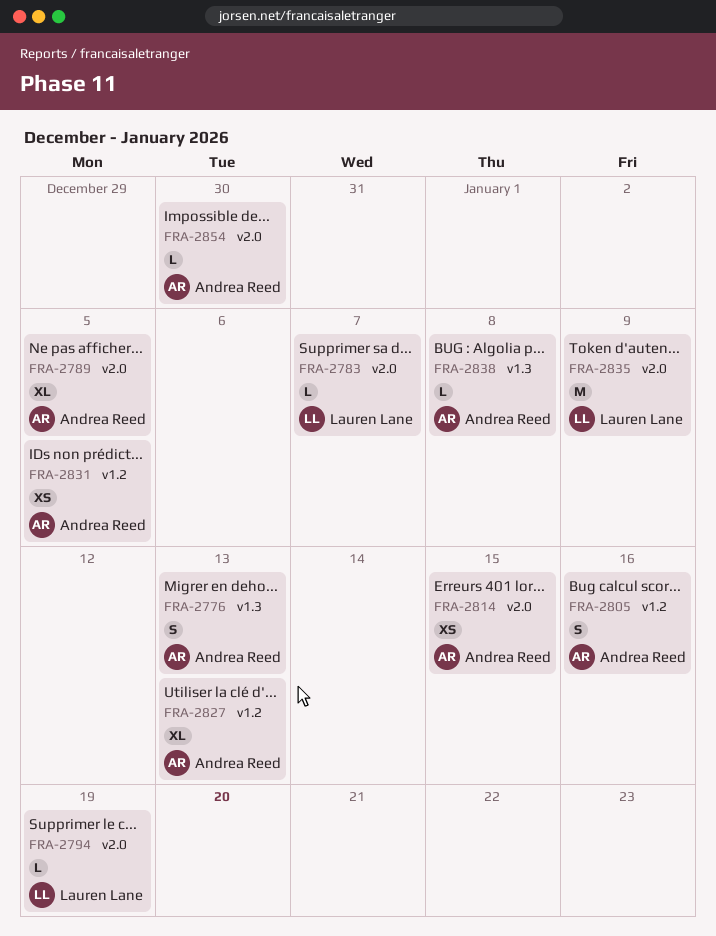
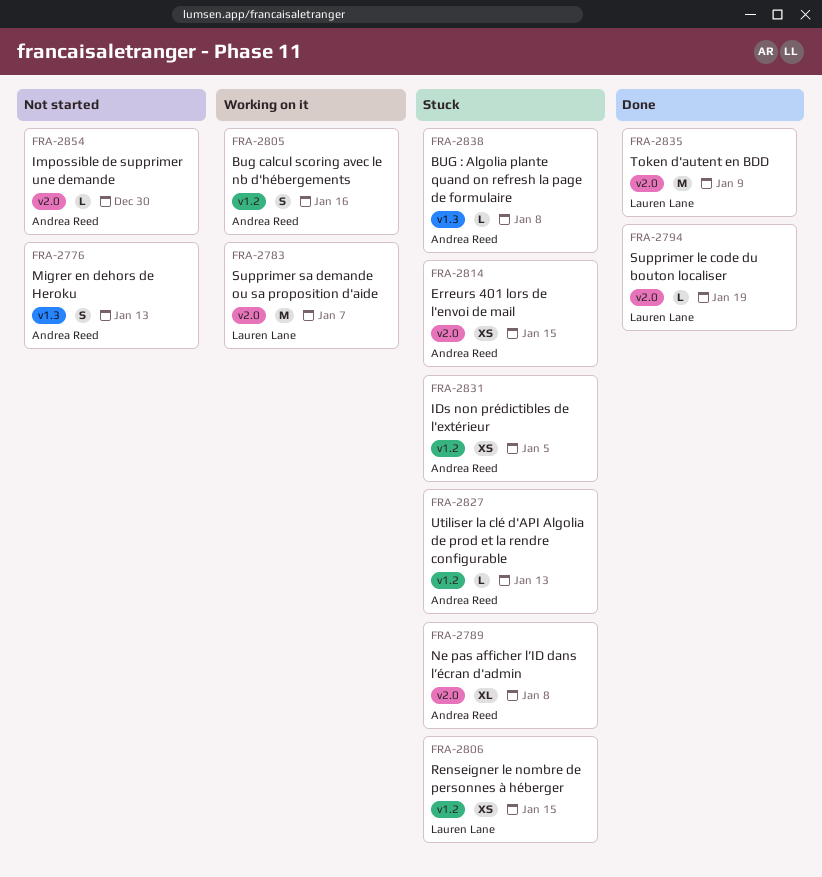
FRA-2783, estimate: L -> M
FRA-2789, due: Jan 5 -> Jan 8
FRA-2806: none -> present
FRA-2827, estimate: XL -> L

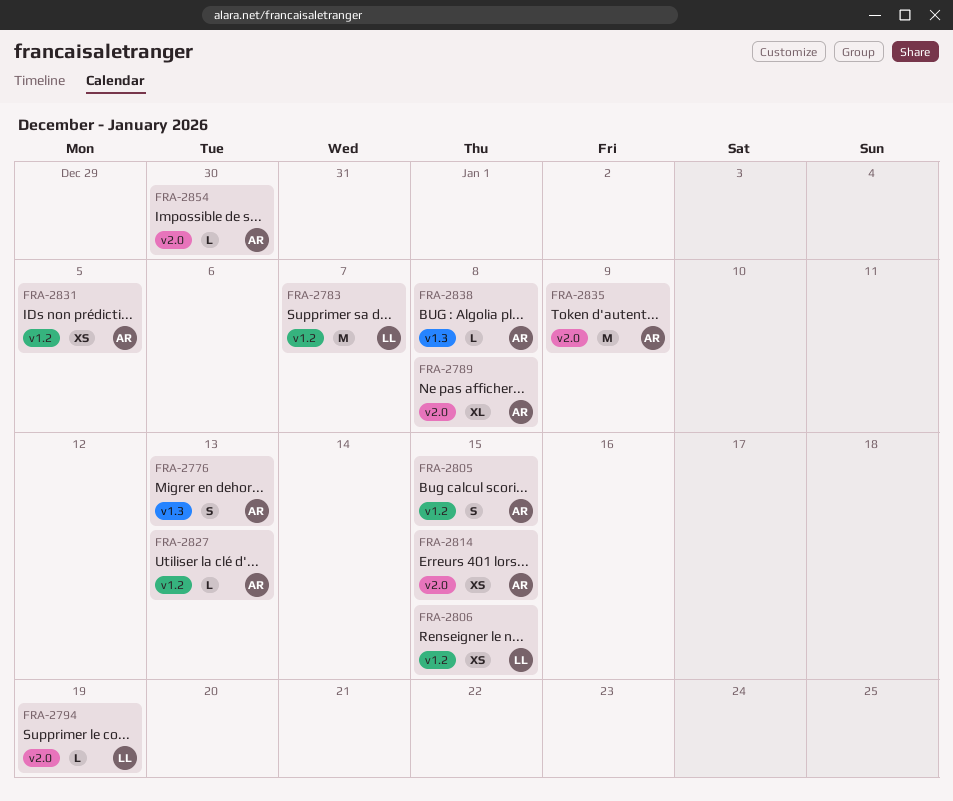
FRA-2783, label: v2.0 -> v1.2
FRA-2805, due: Jan 16 -> Jan 15
FRA-2835, owner: Lauren Lane -> Andrea Reed

